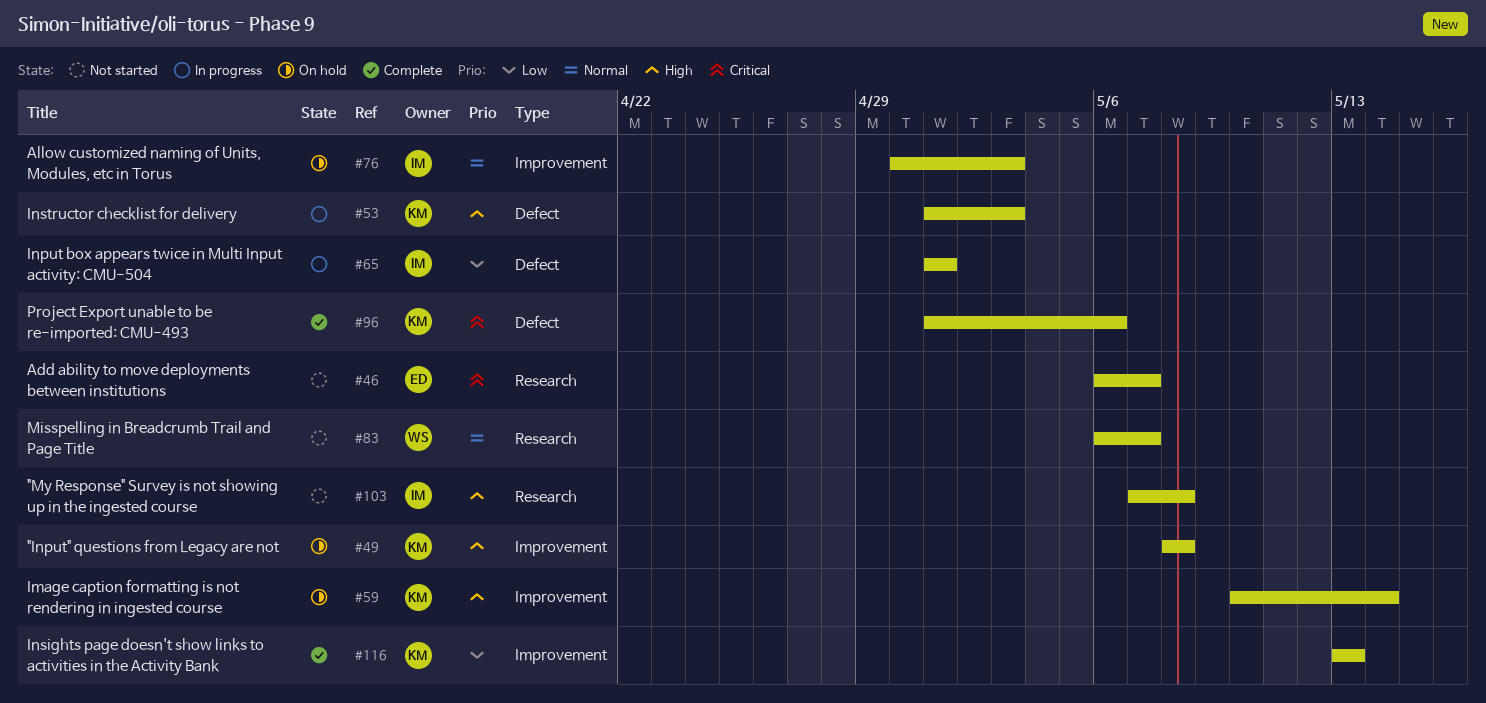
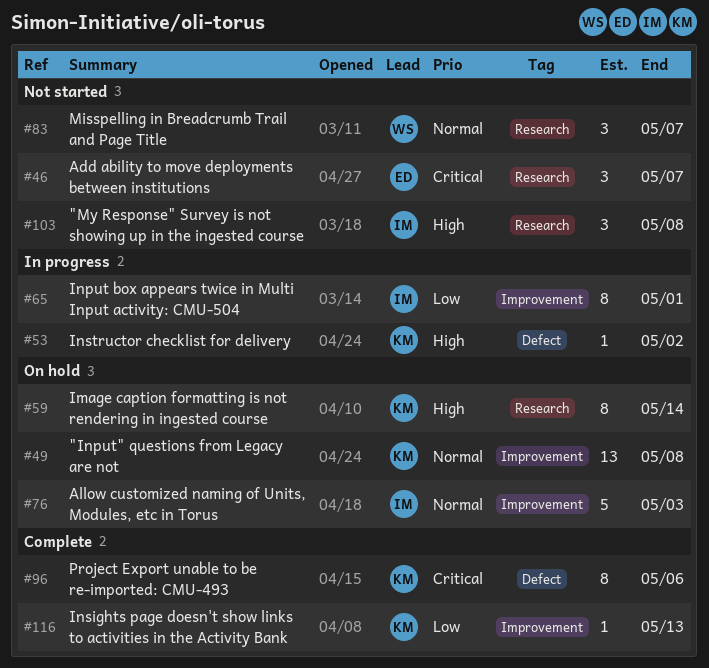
#49, priority: High -> Normal
#53, due: May 3 -> May 2
#59, label: Improvement -> Research
#65, label: Defect -> Improvement

